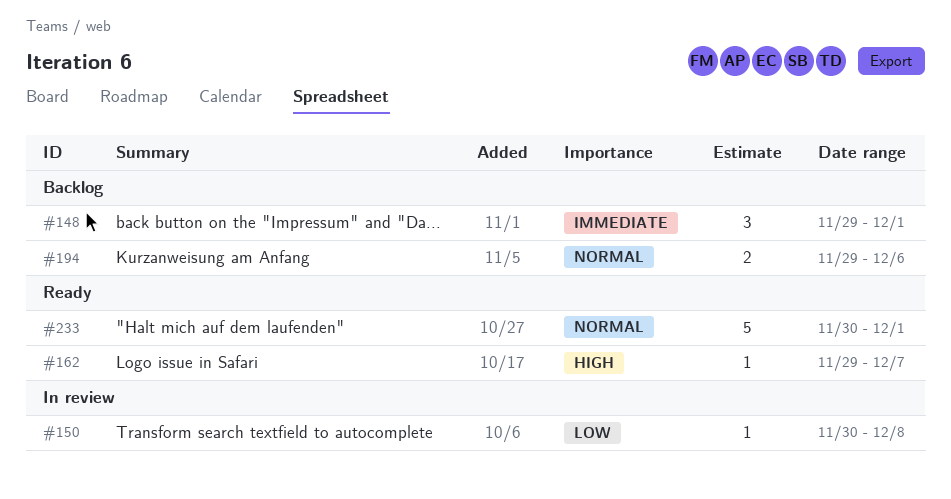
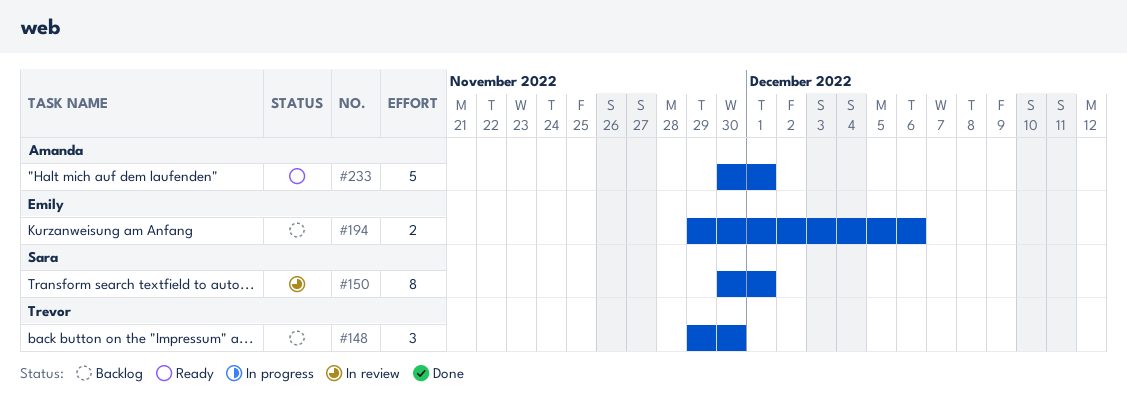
#148, due: Dec 1 -> Nov 30
#150, estimate: 1 -> 8
#150, due: Dec 8 -> Dec 1
#162: present -> none

